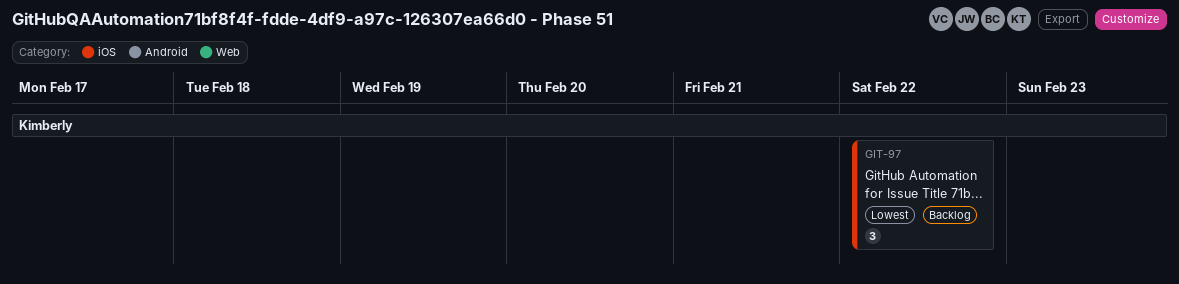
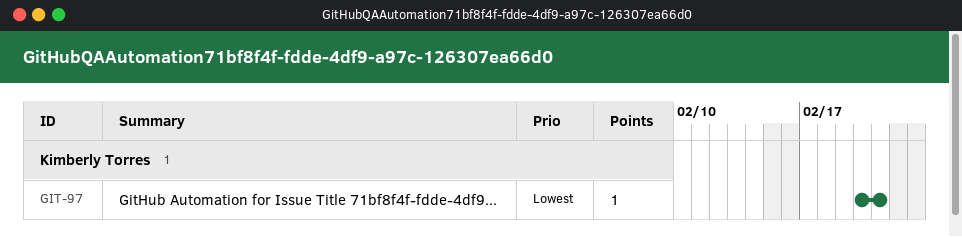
GIT-97, estimate: 3 -> 1
GIT-97, due: Feb 22 -> Feb 21

